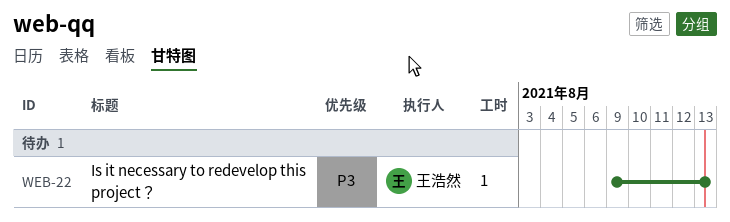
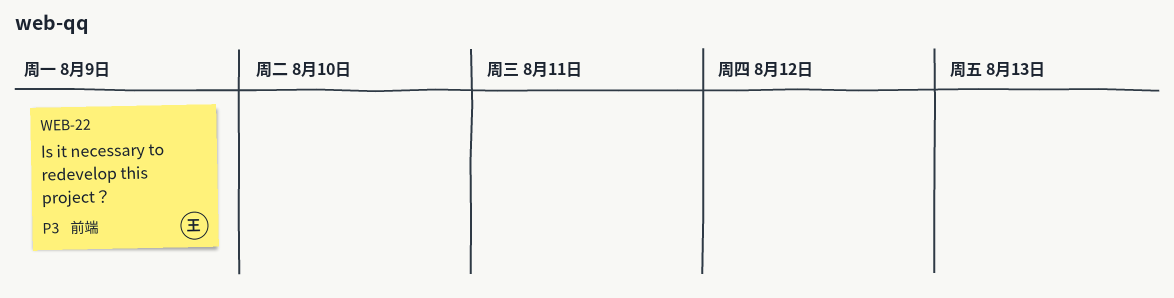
WEB-22, due: Aug 13 -> Aug 9

